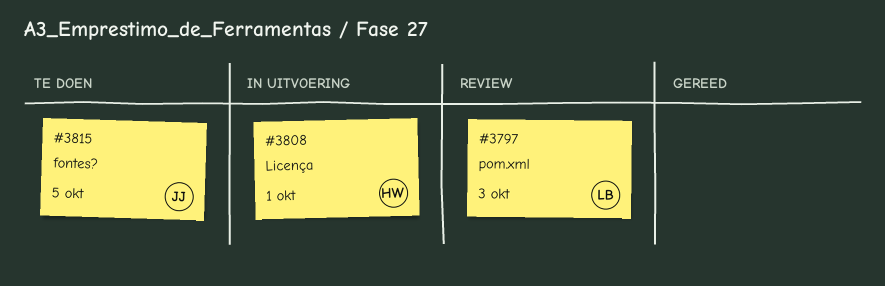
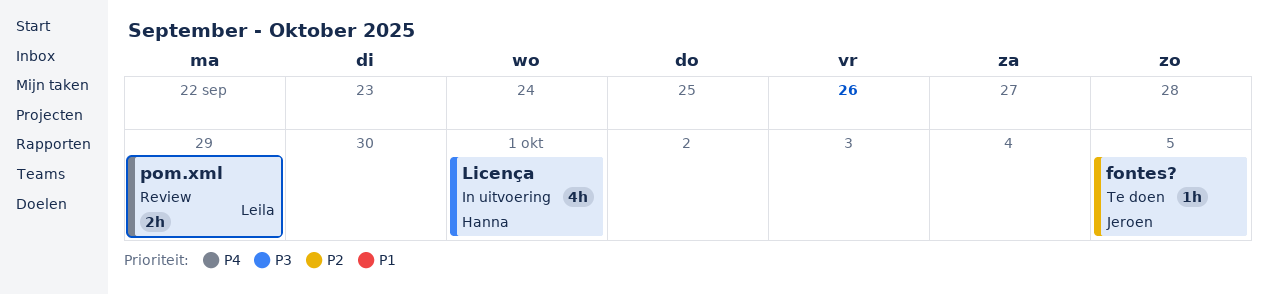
pom.xml, due: Oct 3 -> Sep 29

